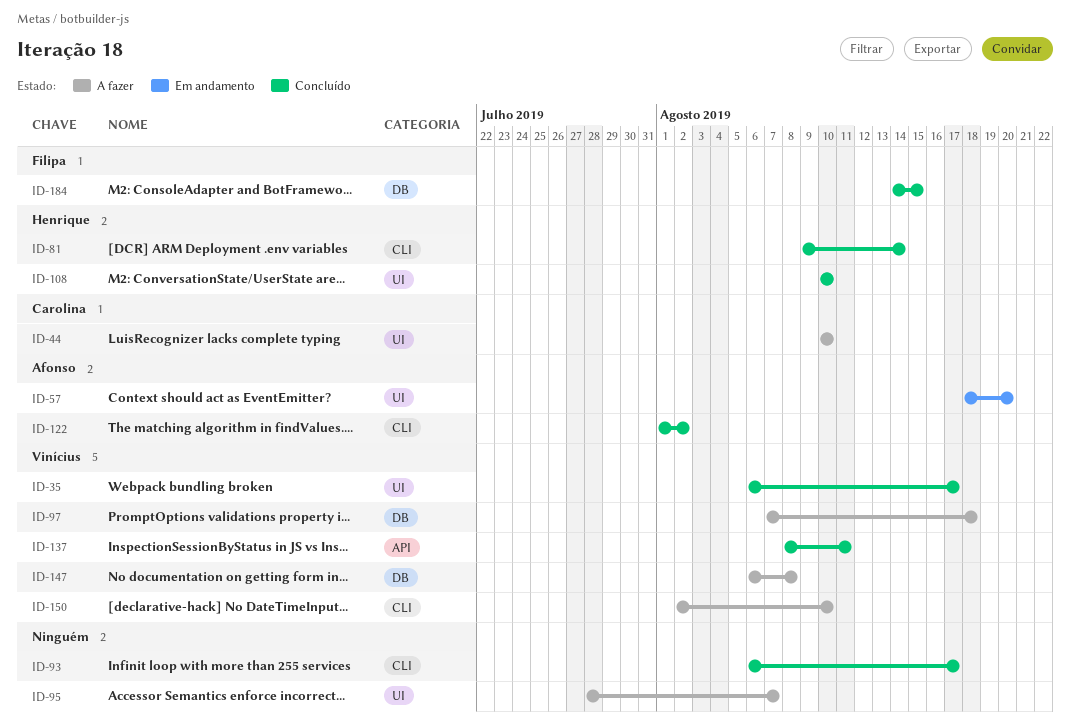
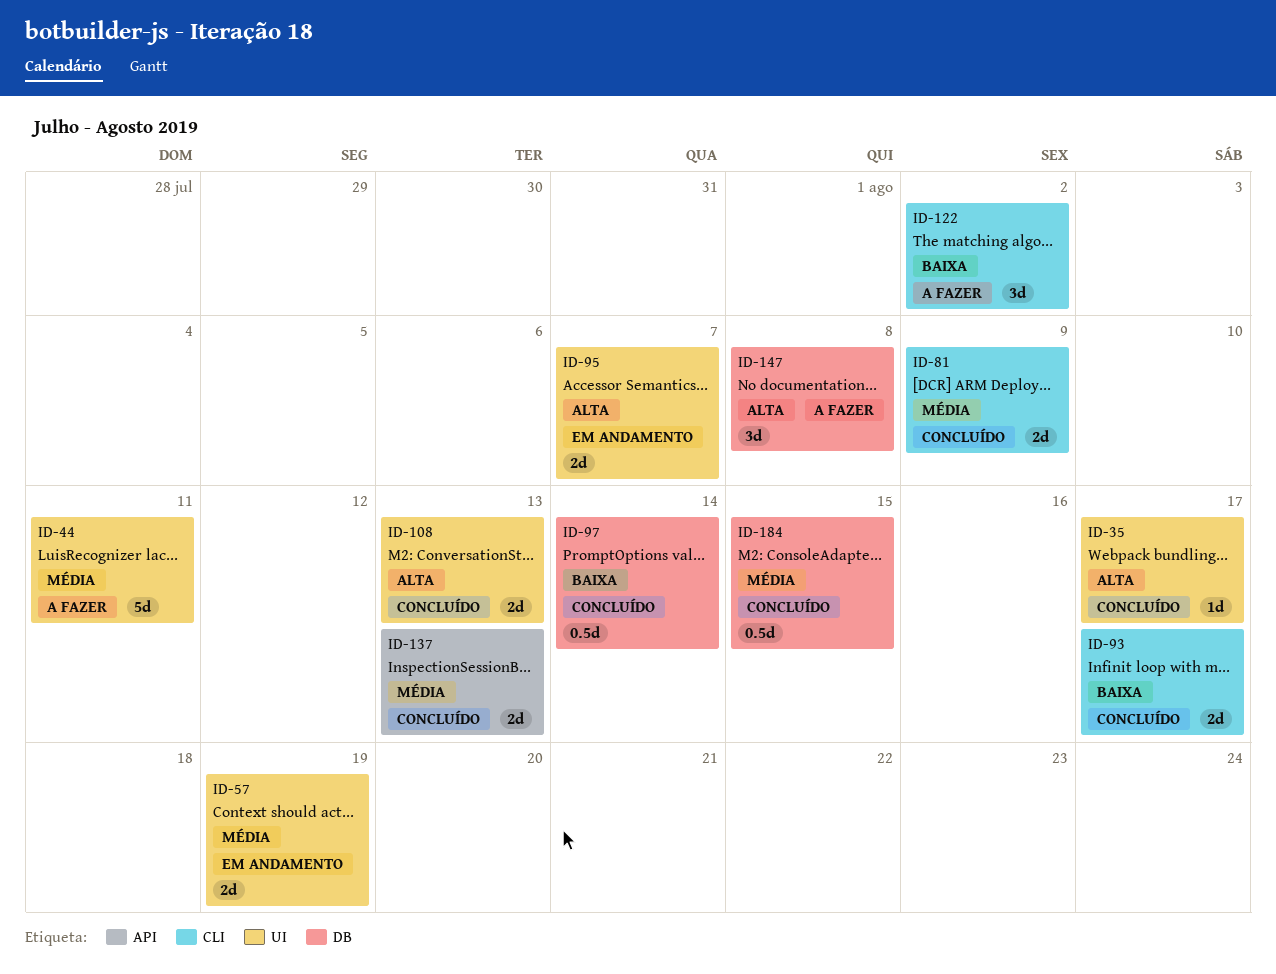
ID-44, due: Aug 10 -> Aug 11
ID-57, due: Aug 20 -> Aug 19
ID-81, due: Aug 14 -> Aug 9
ID-95, status: A fazer -> Em andamento
ID-97, status: A fazer -> Concluído
ID-97, due: Aug 18 -> Aug 14
ID-108, due: Aug 10 -> Aug 13
ID-122, status: Concluído -> A fazer
ID-137, due: Aug 11 -> Aug 13
ID-150: present -> none

